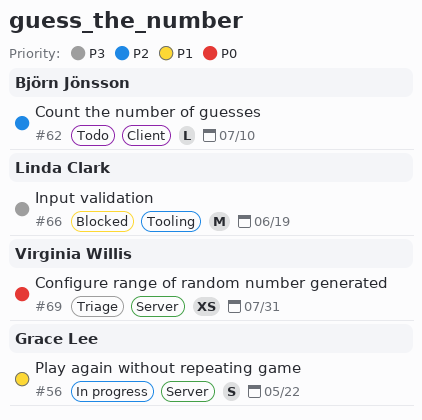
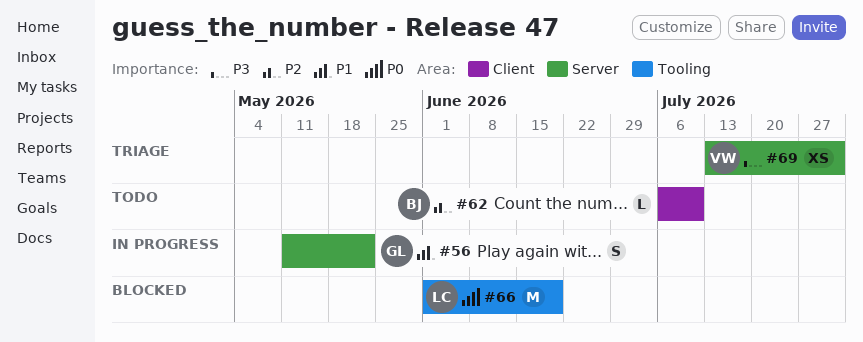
#66, priority: P3 -> P0
#69, priority: P0 -> P3

